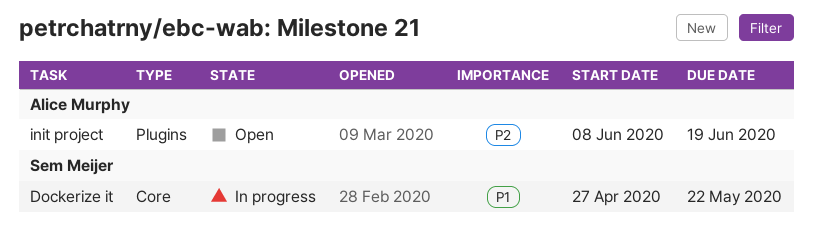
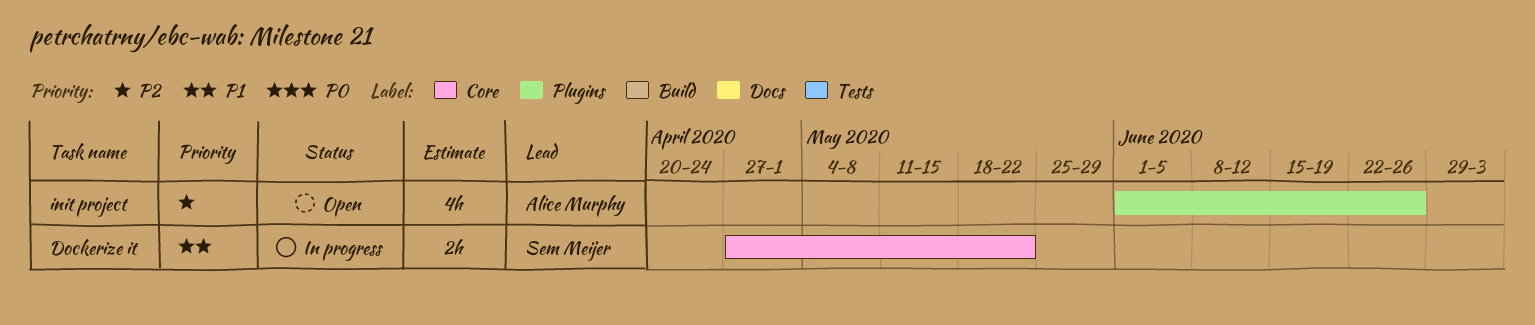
init project, start: Jun 8 -> Jun 1
init project, due: Jun 19 -> Jun 26

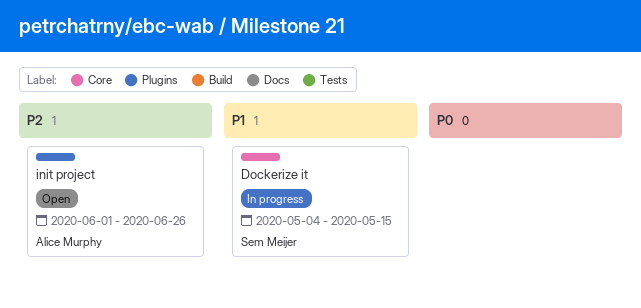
Dockerize it, start: Apr 27 -> May 4
Dockerize it, due: May 22 -> May 15

